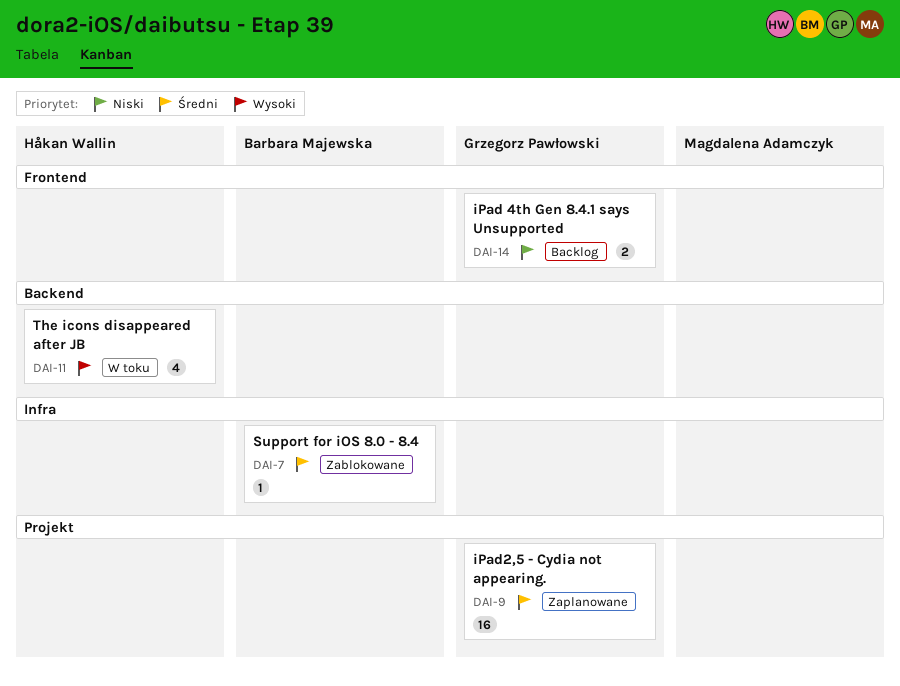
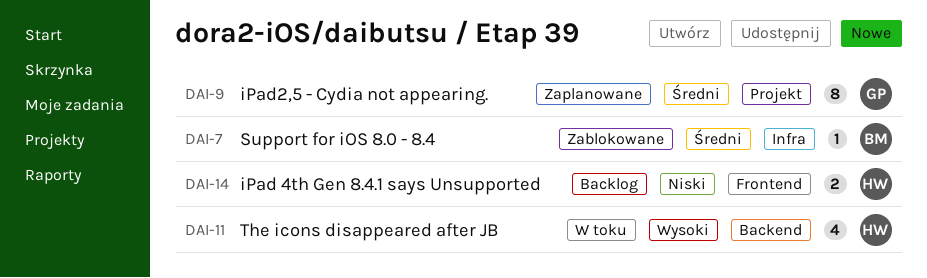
DAI-9, estimate: 16 -> 8
DAI-14, owner: Grzegorz Pawłowski -> Håkan Wallin

